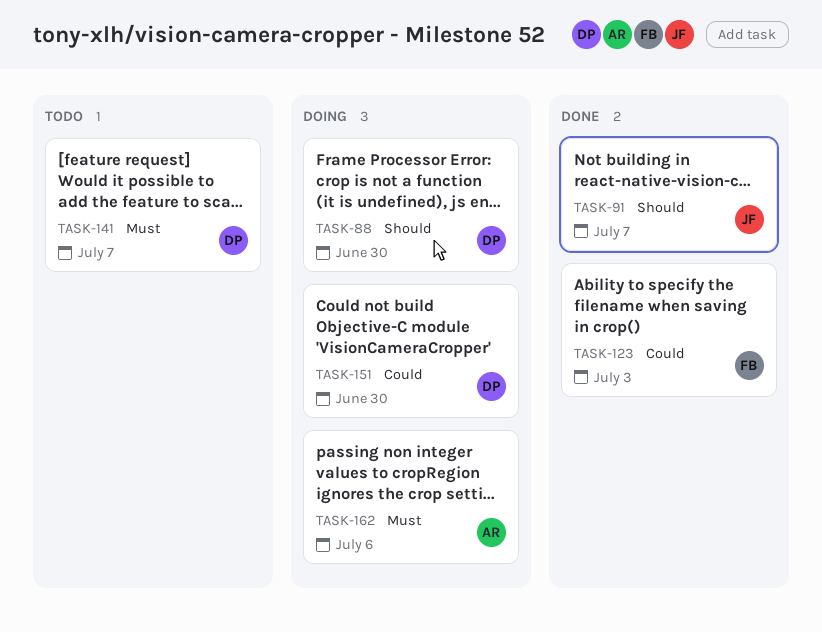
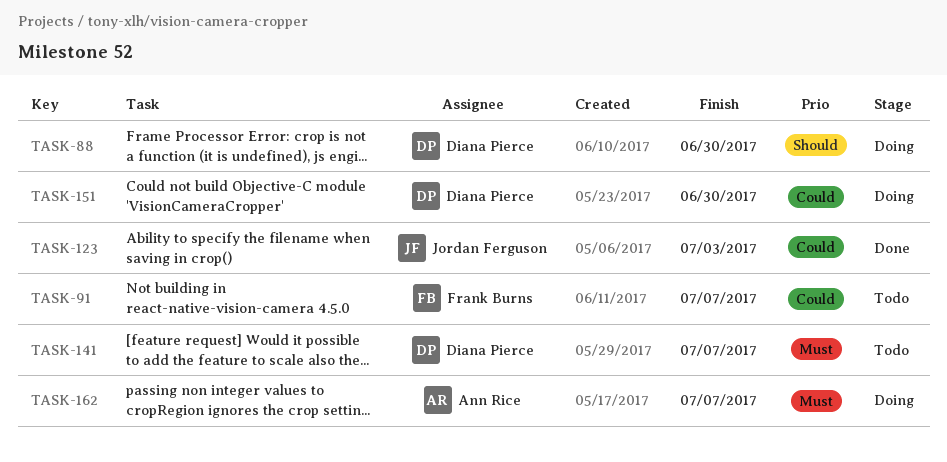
TASK-91, status: Done -> Todo
TASK-91, owner: Jordan Ferguson -> Frank Burns
TASK-91, priority: Should -> Could
TASK-123, owner: Frank Burns -> Jordan Ferguson
TASK-162, due: Jul 6 -> Jul 7

